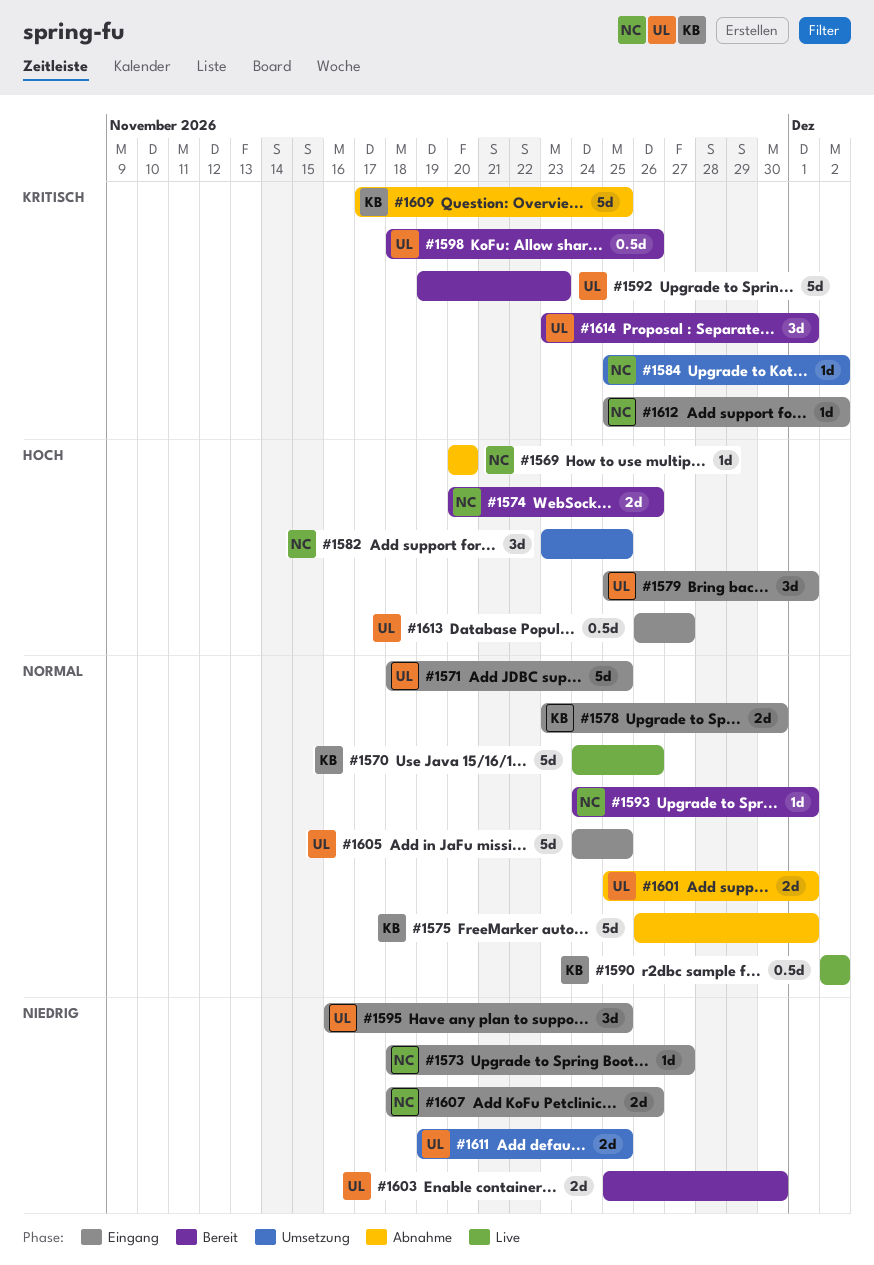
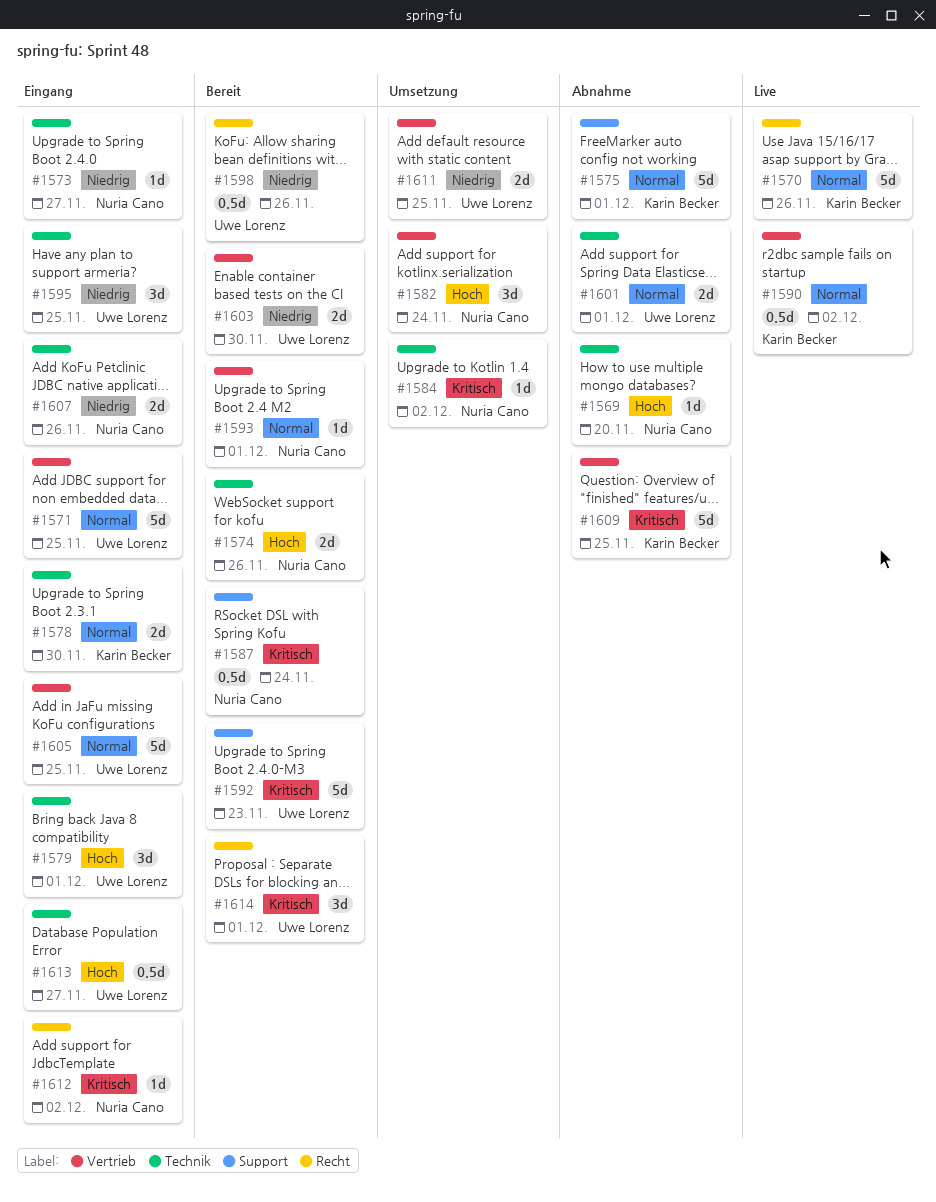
#1582, due: Nov 25 -> Nov 24
#1587: none -> present
#1598, priority: Kritisch -> Niedrig

